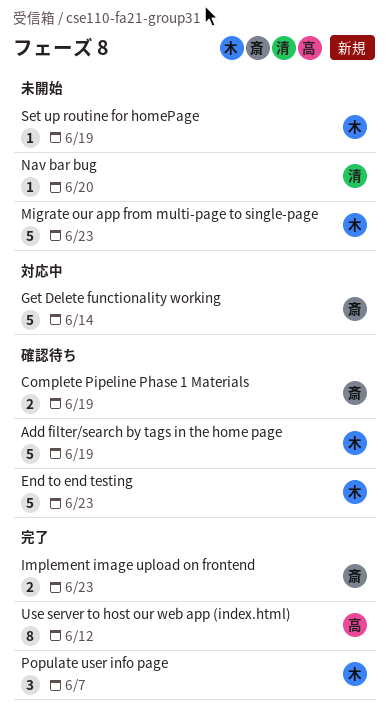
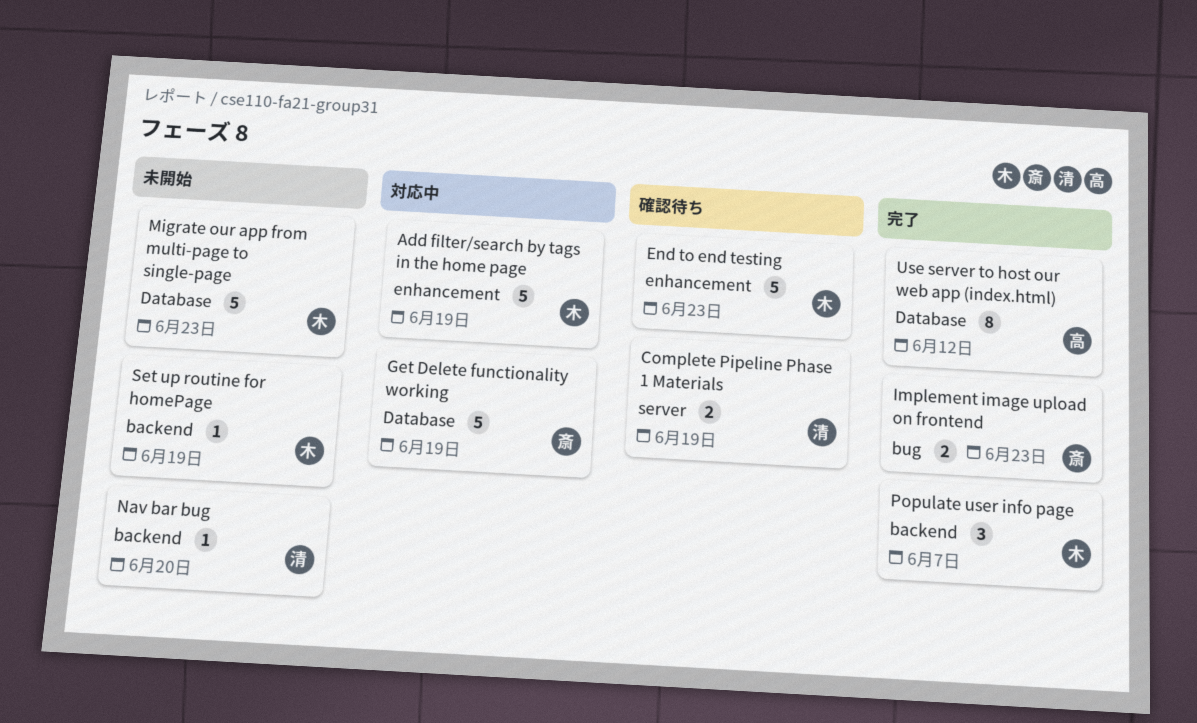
Add filter/search by tags in the home page, status: 確認待ち -> 対応中
Complete Pipeline Phase 1 Materials, owner: 斎 -> 清
Get Delete functionality working, due: Jun 14 -> Jun 19

